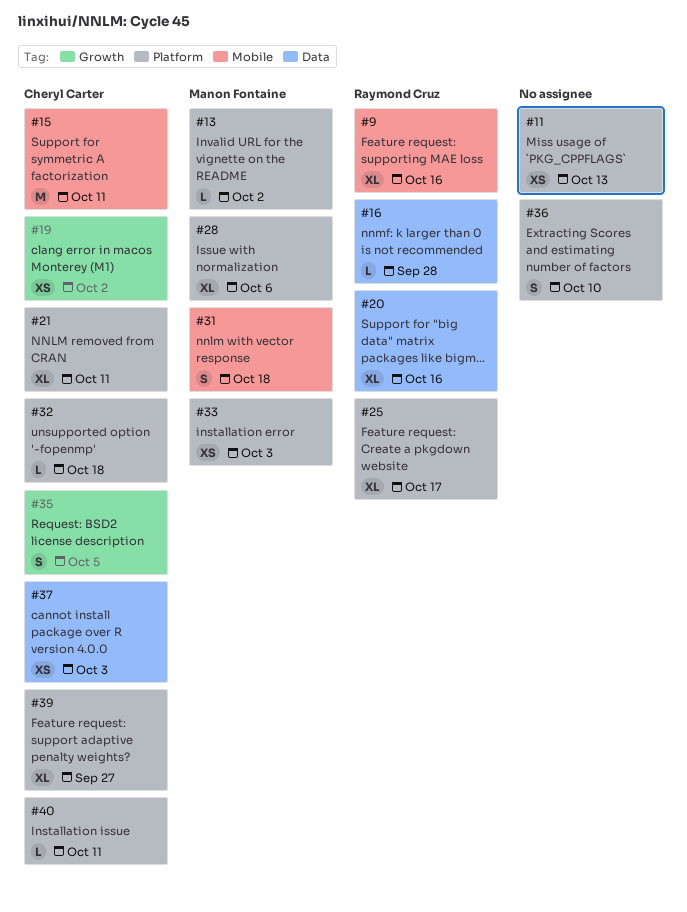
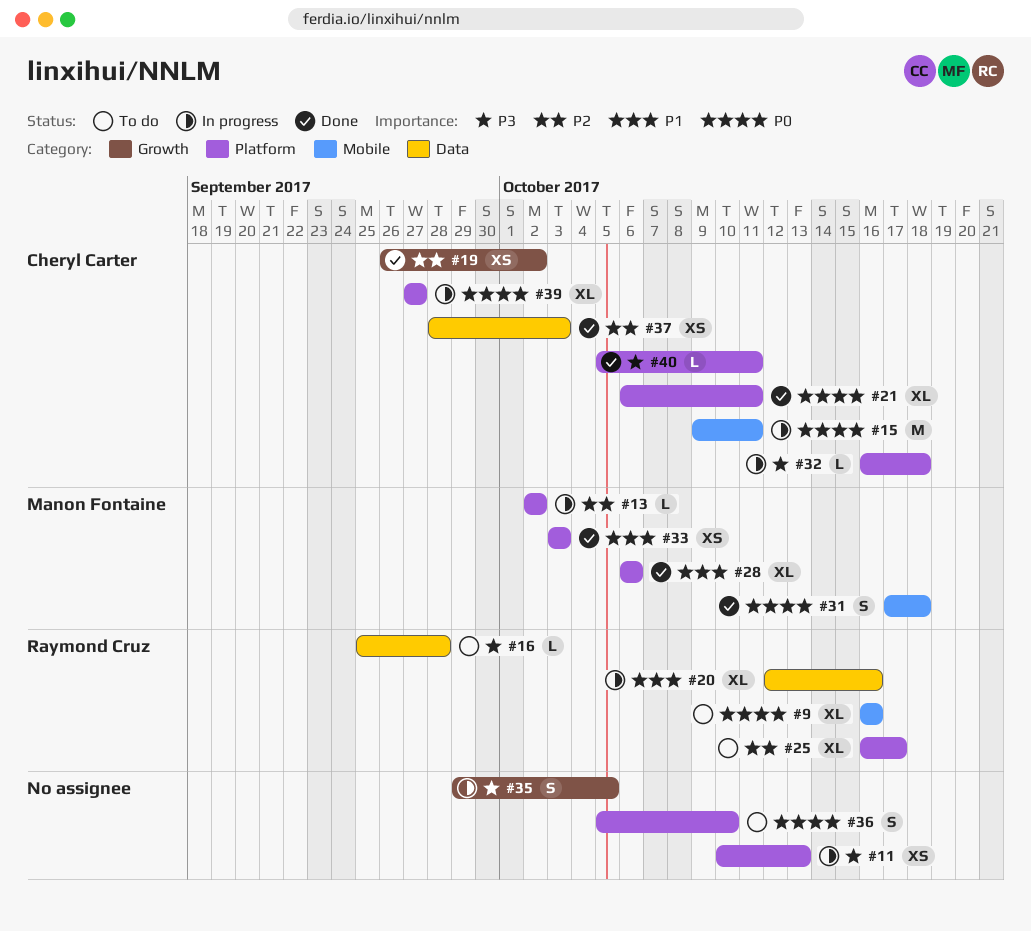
#35, owner: Cheryl Carter -> none

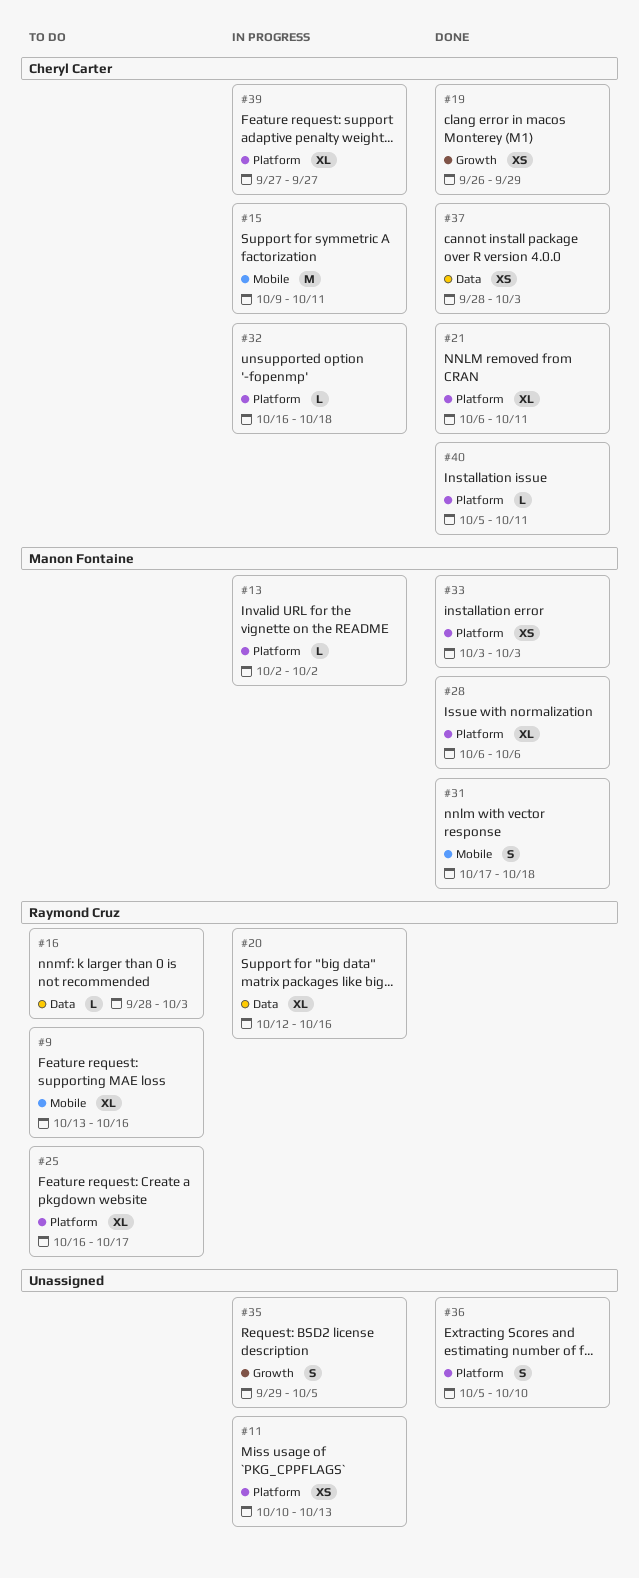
#9, start: Oct 16 -> Oct 13
#16, start: Sep 25 -> Sep 28
#16, due: Sep 28 -> Oct 3
#19, due: Oct 2 -> Sep 29
#36, status: To do -> Done

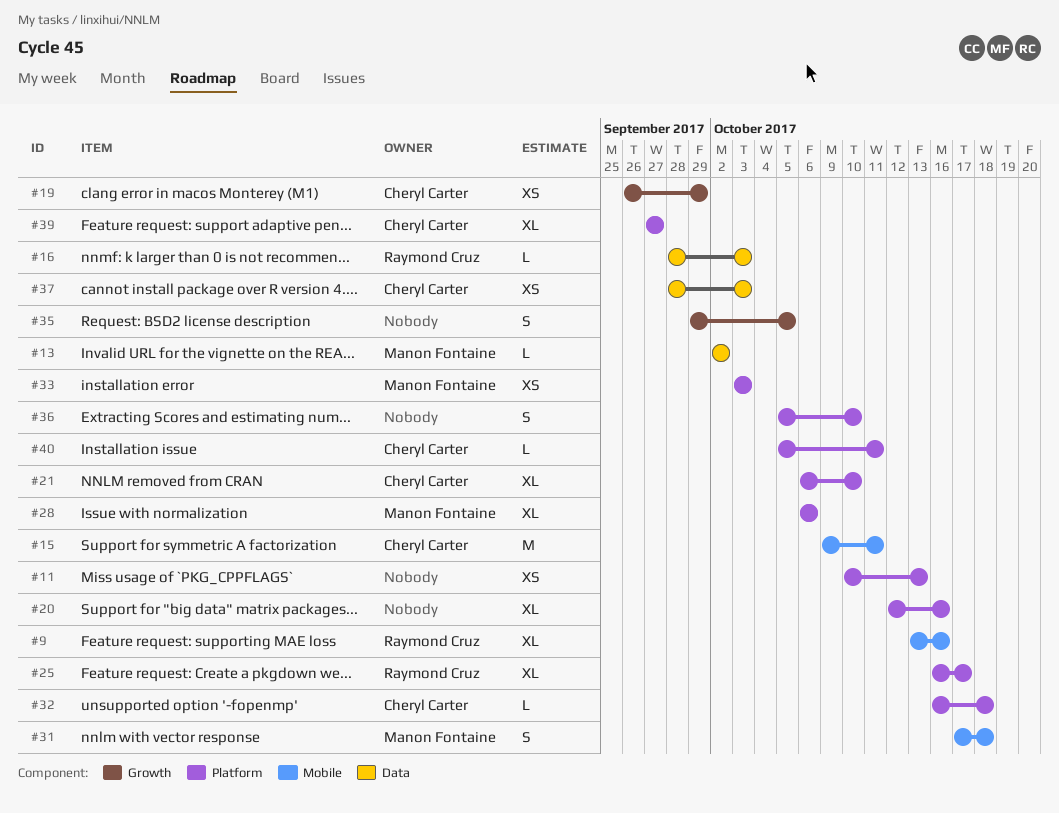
#13, label: Platform -> Data
#20, owner: Raymond Cruz -> none
#20, label: Data -> Platform
#21, due: Oct 11 -> Oct 10

